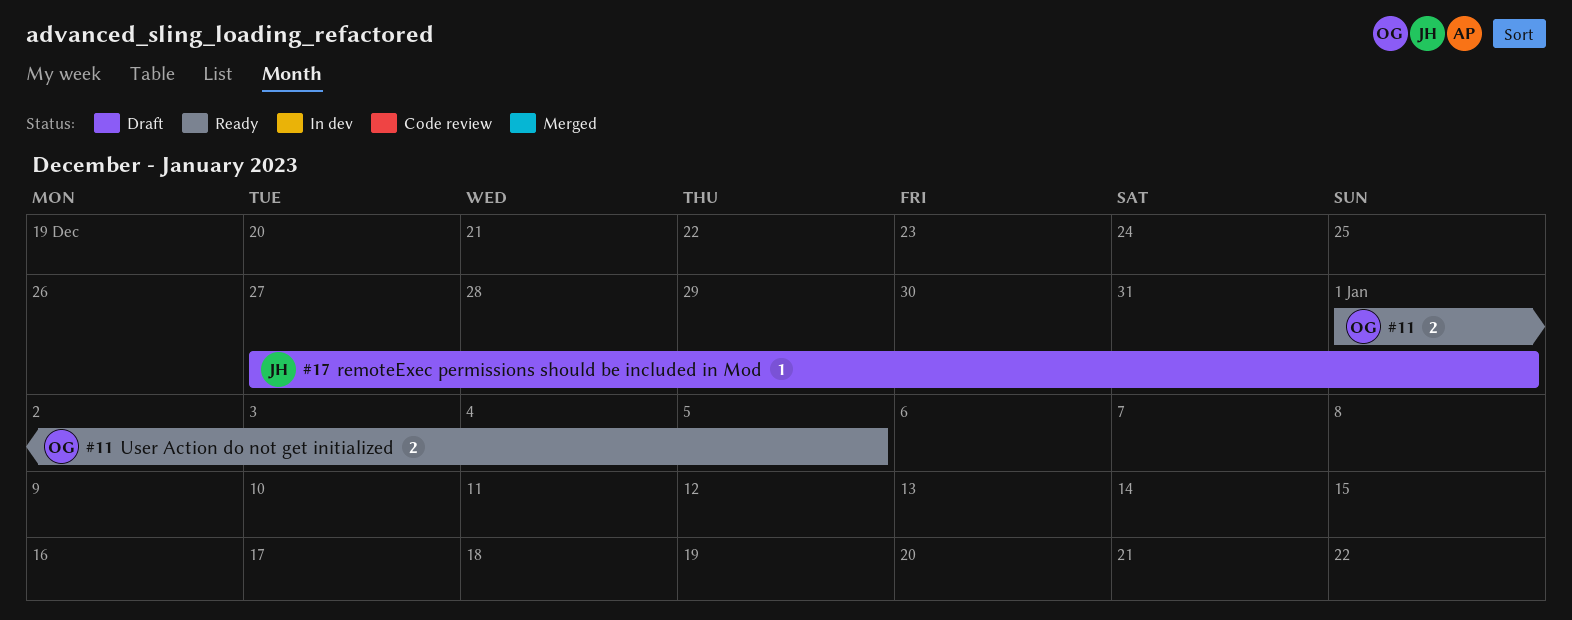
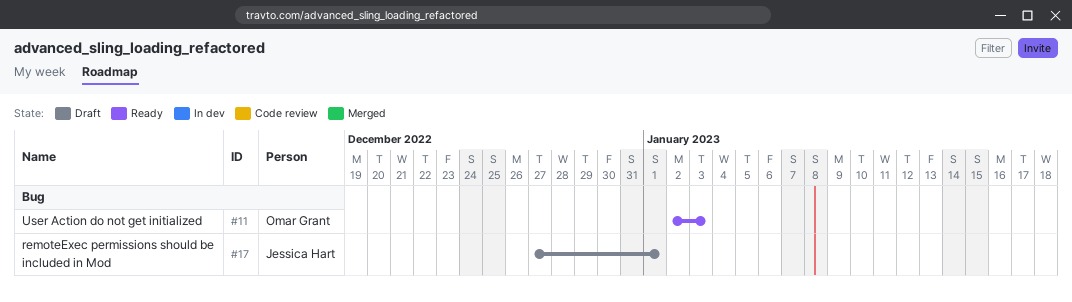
#11, start: Jan 1 -> Jan 2
#11, due: Jan 5 -> Jan 3

